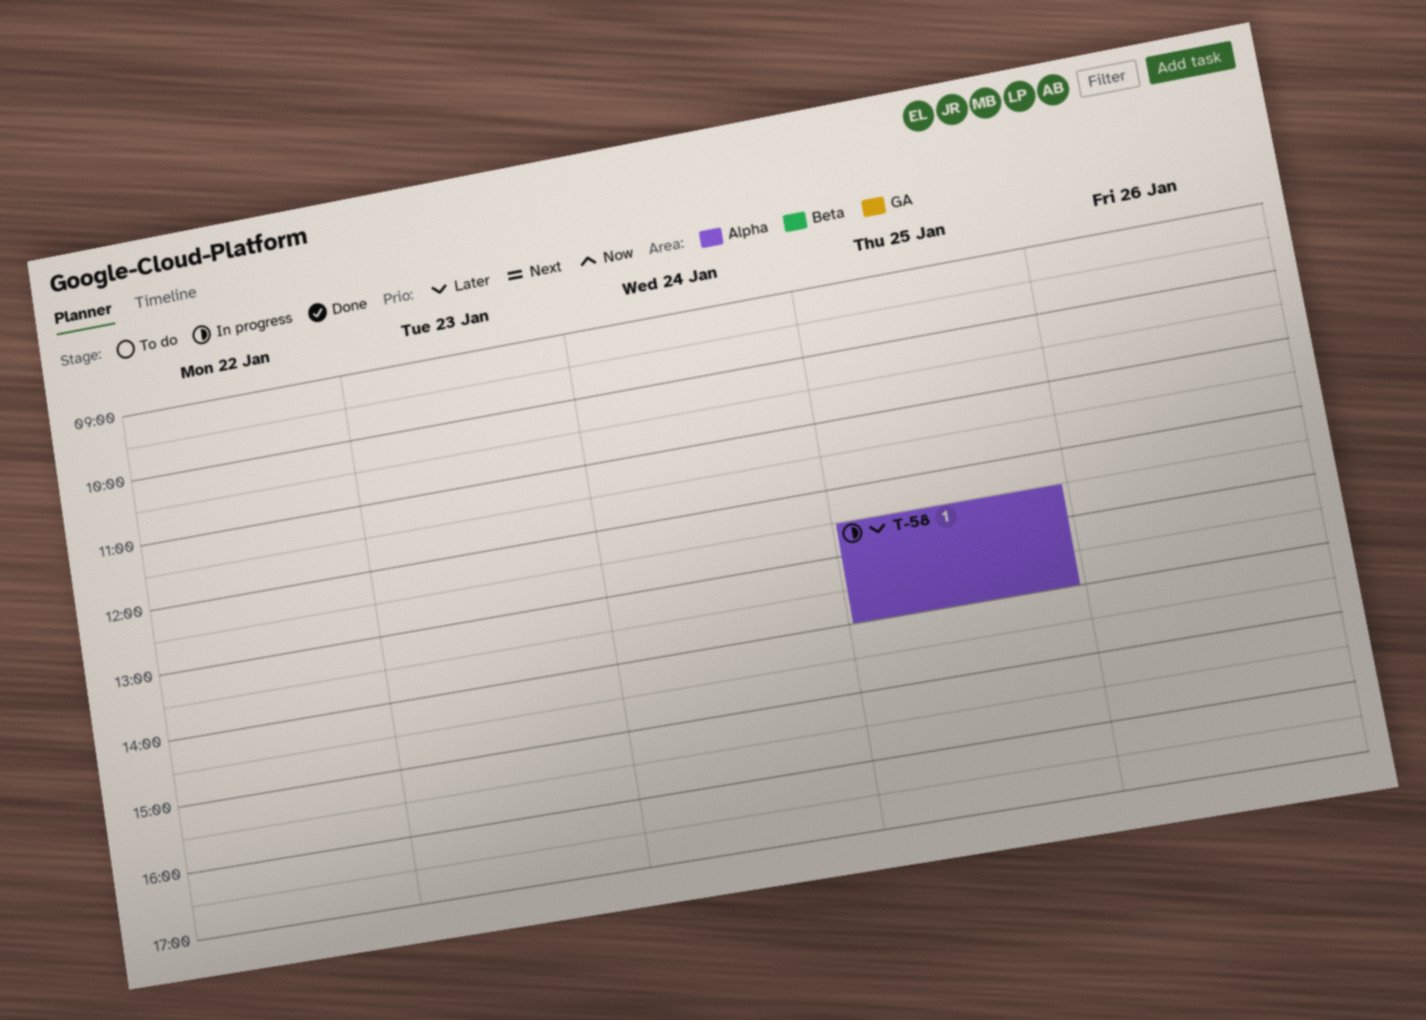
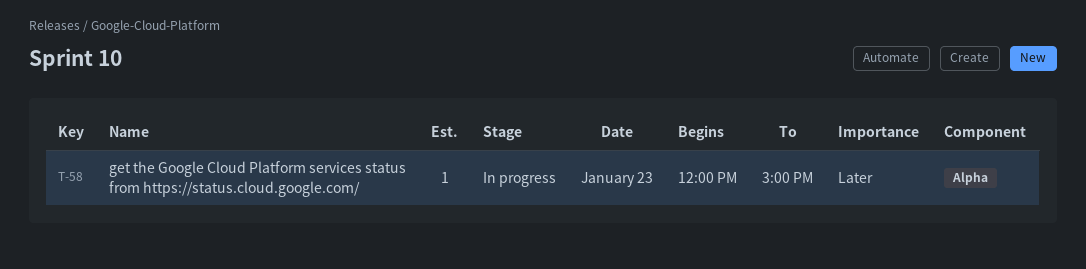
T-58, day: Jan 25 -> Jan 23
T-58, begins: 12:30 -> 12:00
T-58, ends: 14:00 -> 15:00

